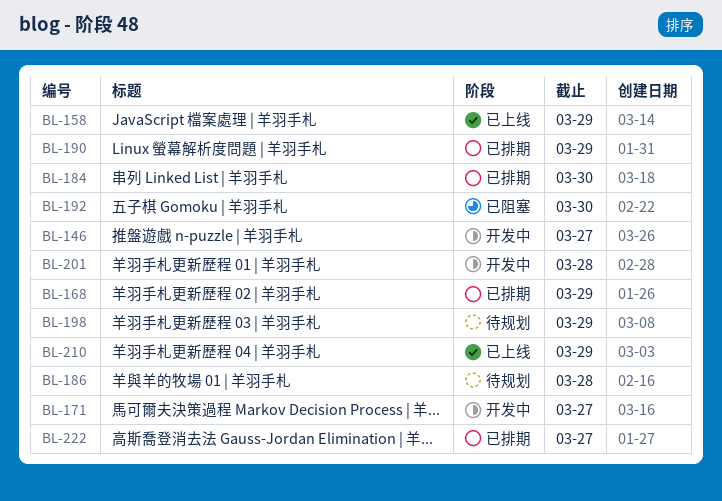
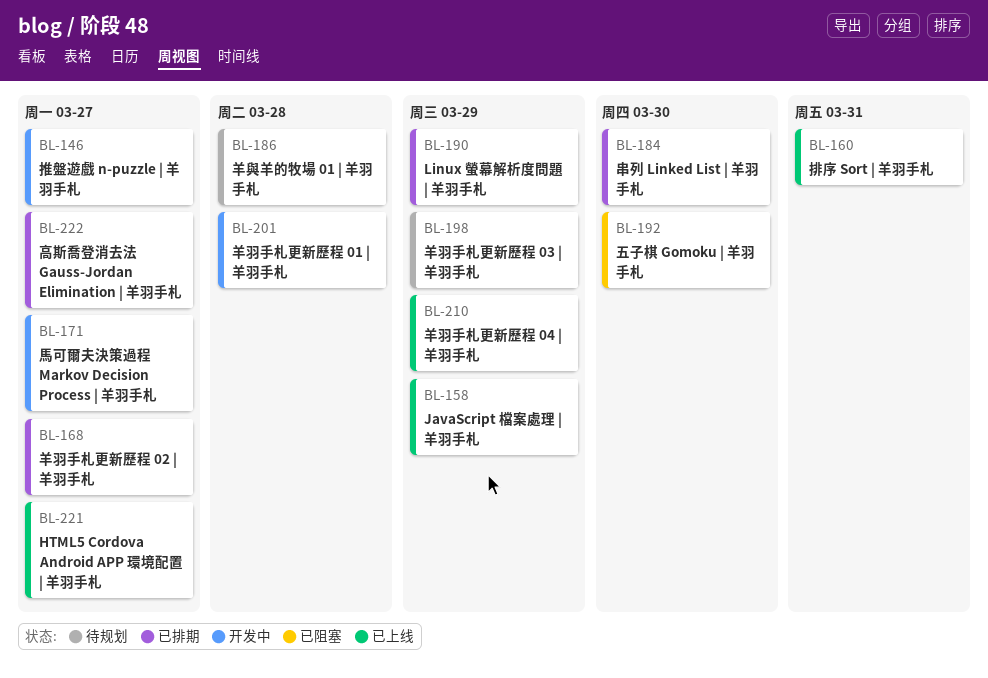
BL-160: none -> present
BL-168, due: Mar 29 -> Mar 27
BL-221: none -> present

